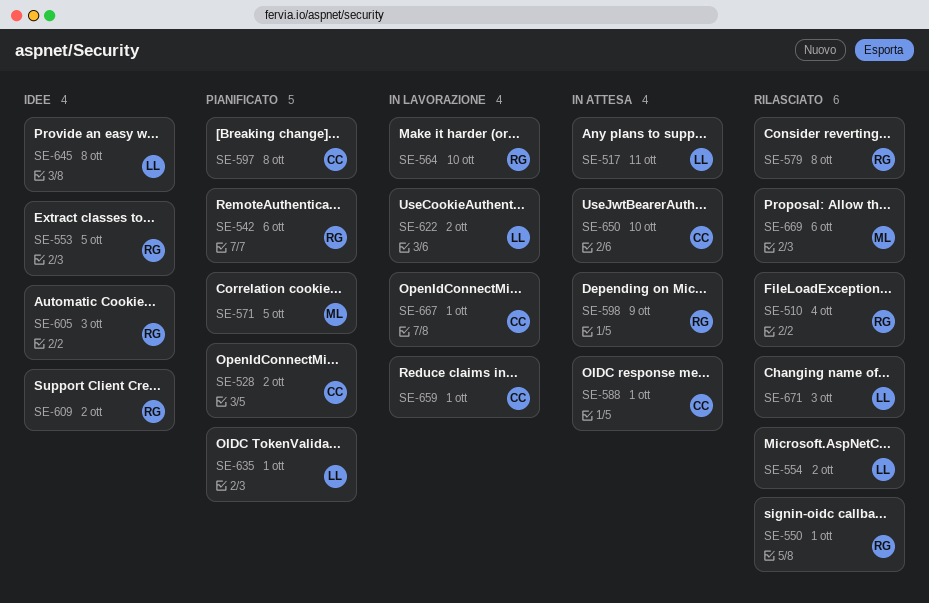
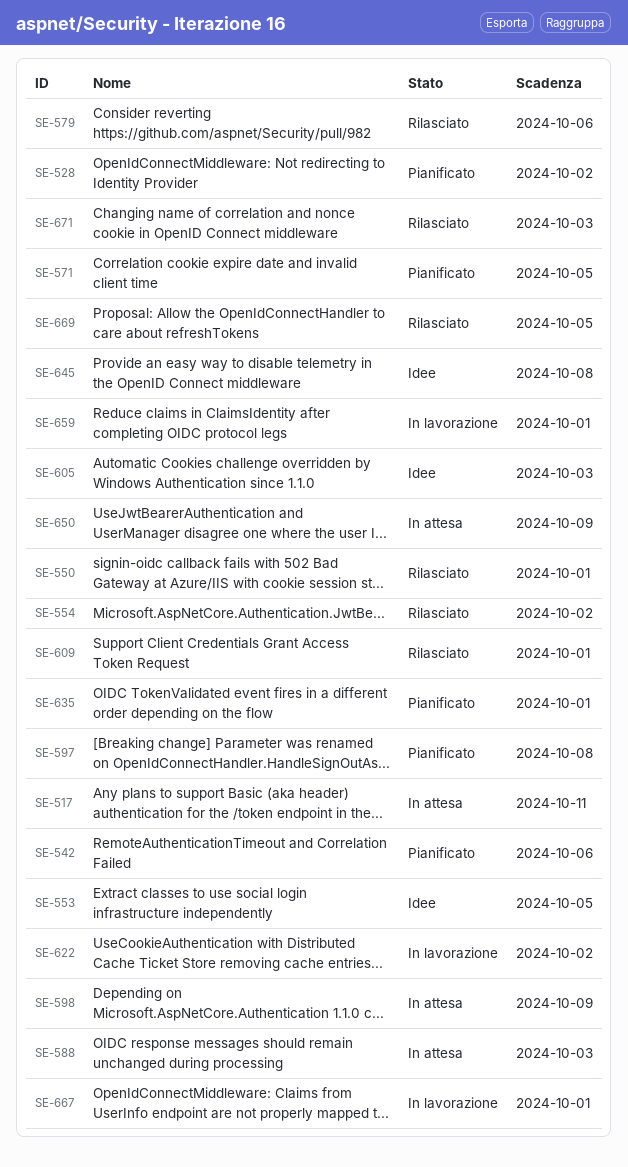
SE-510: present -> none
SE-564: present -> none
SE-579, due: Oct 8 -> Oct 6
SE-588, due: Oct 1 -> Oct 3
SE-609, status: Idee -> Rilasciato
SE-609, due: Oct 2 -> Oct 1
SE-650, due: Oct 10 -> Oct 9
SE-669, due: Oct 6 -> Oct 5

